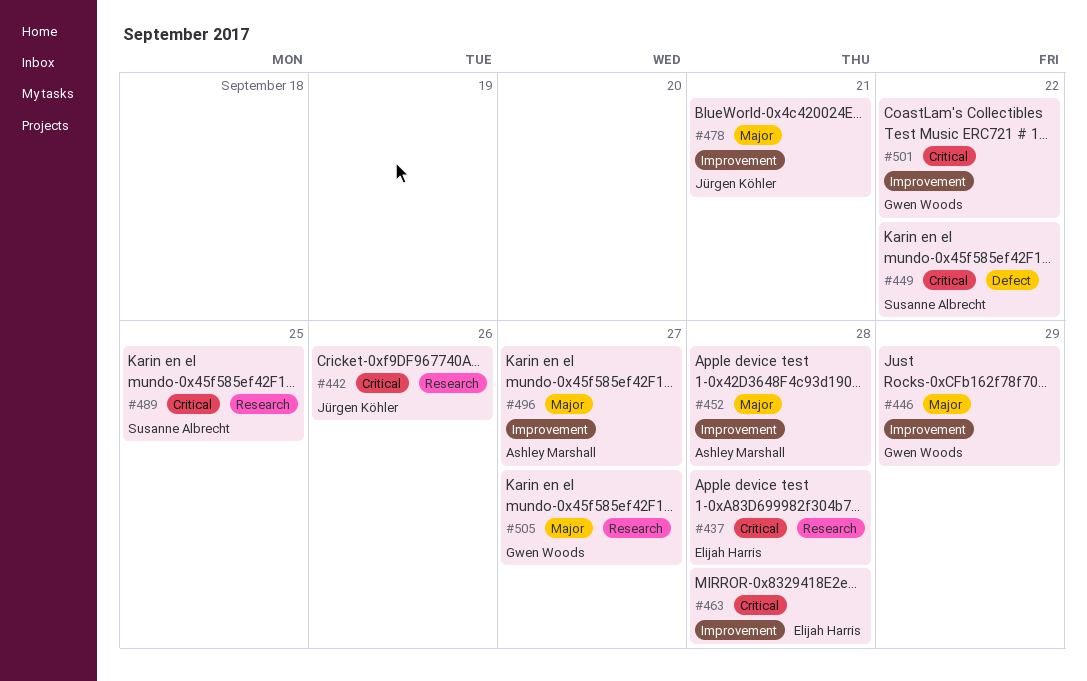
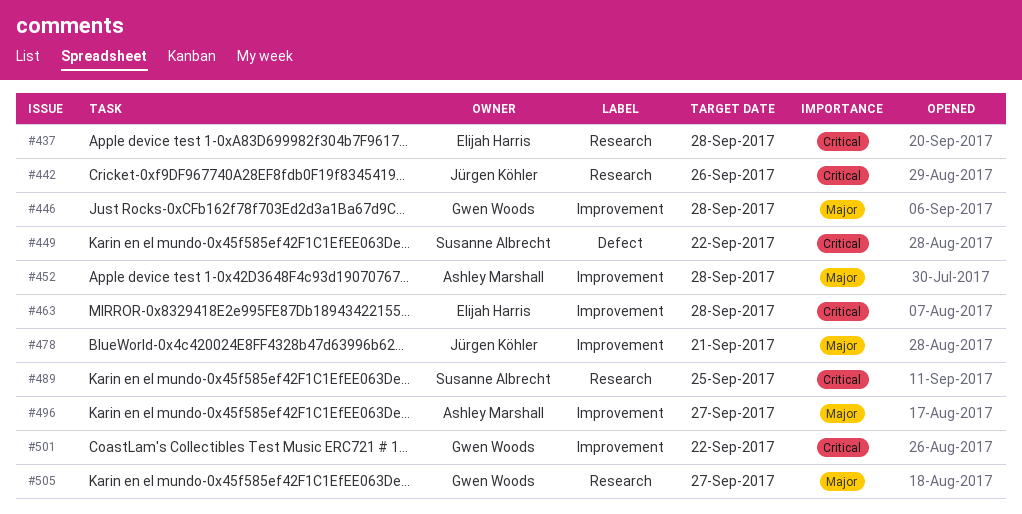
#446, due: Sep 29 -> Sep 28

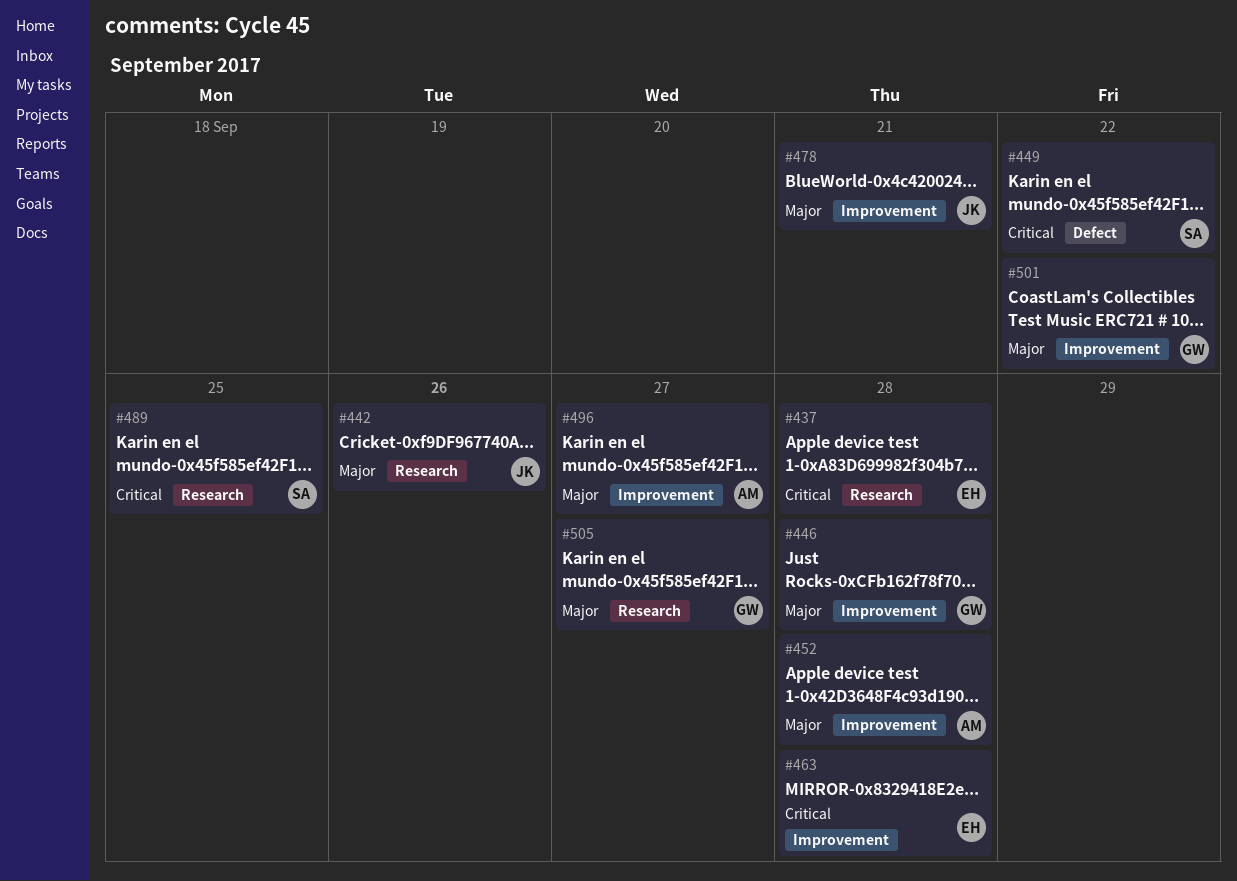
#442, priority: Critical -> Major
#501, priority: Critical -> Major

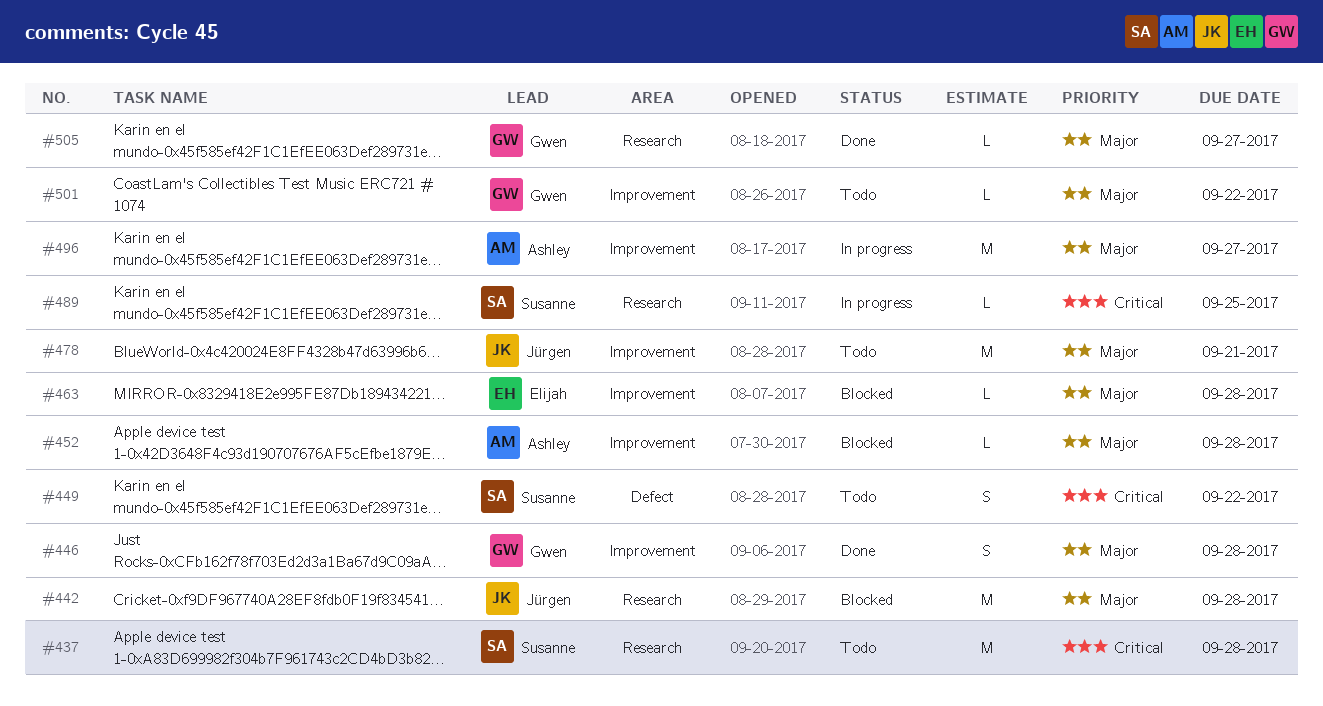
#437, owner: Elijah -> Susanne
#442, due: Sep 26 -> Sep 28
#463, priority: Critical -> Major

